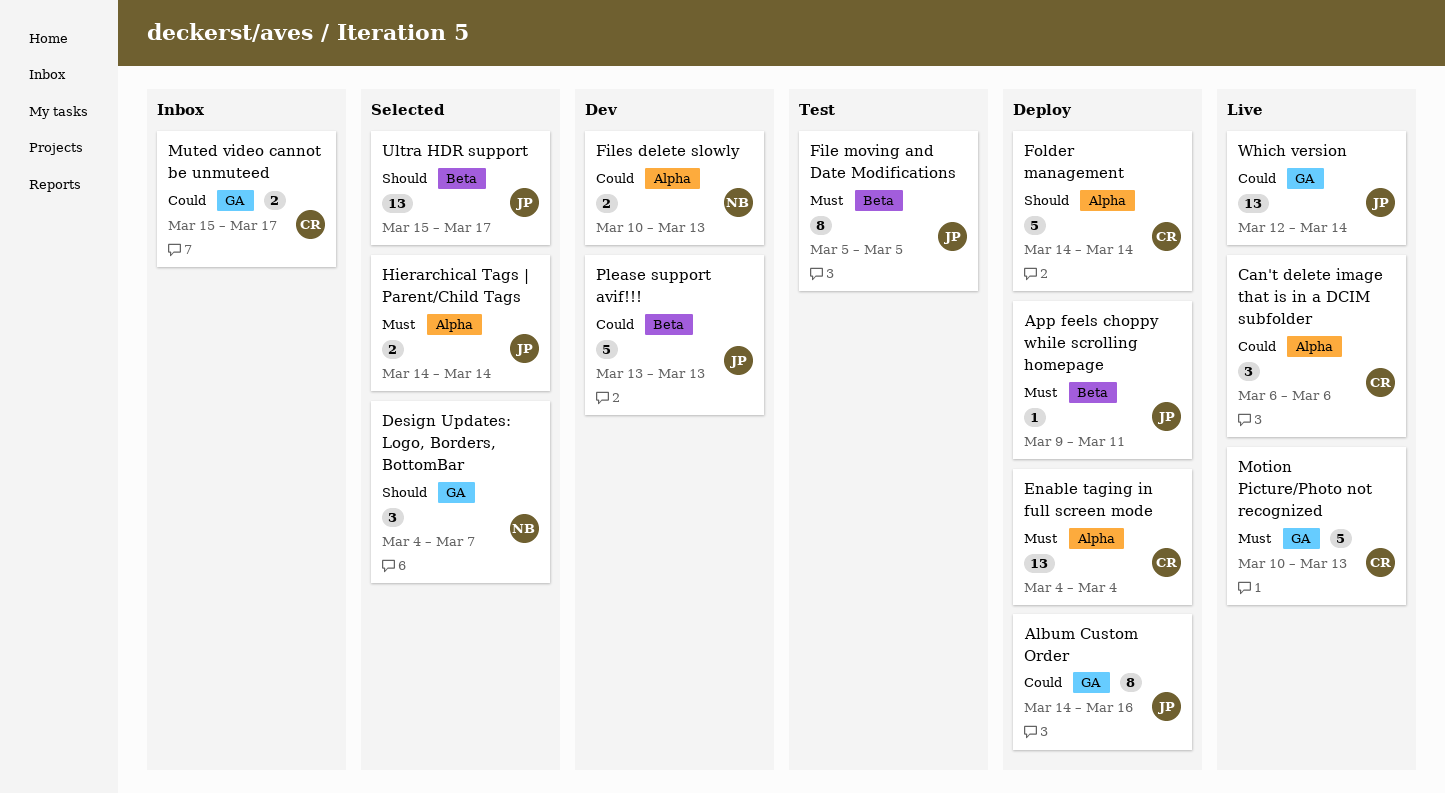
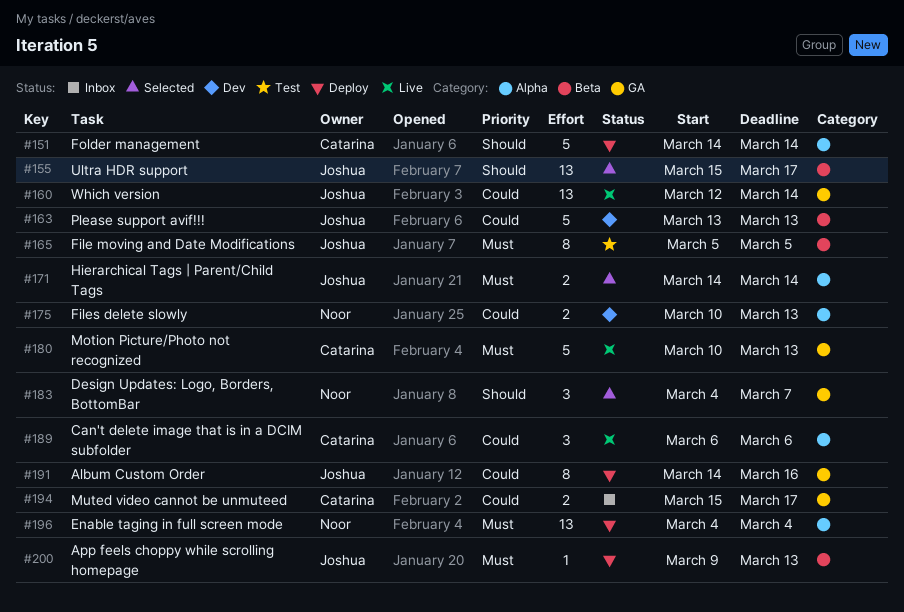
App feels choppy while scrolling homepage, due: Mar 11 -> Mar 13
Enable taging in full screen mode, owner: Catarina -> Noor

